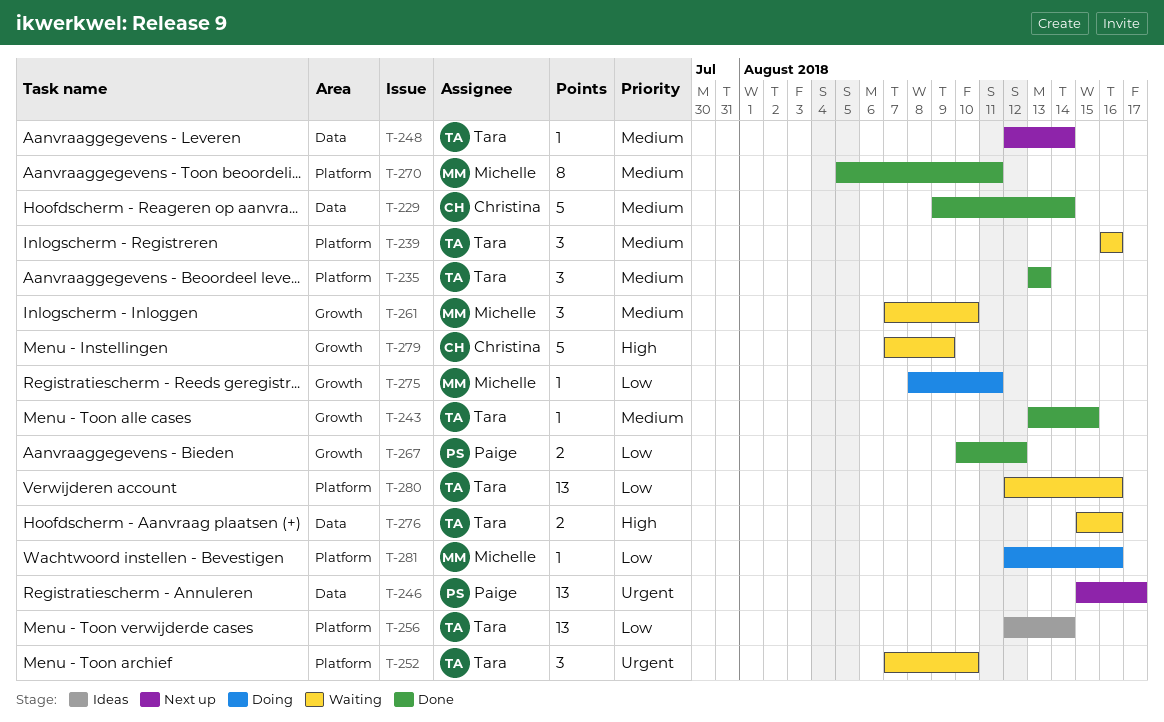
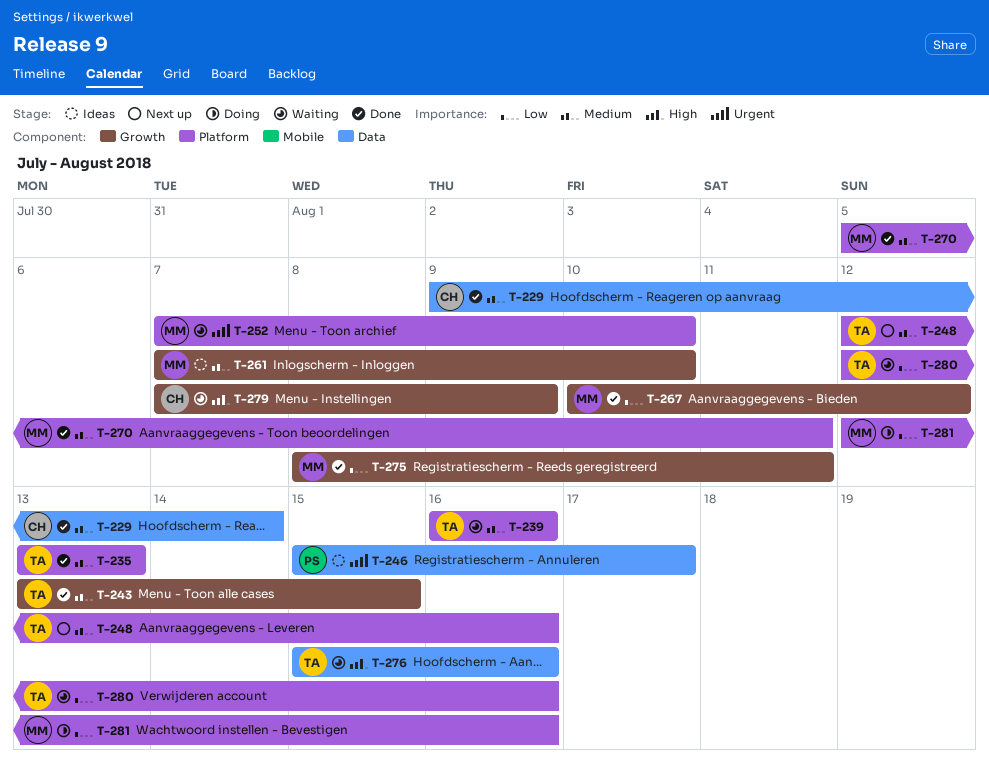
T-246, status: Next up -> Ideas
T-248, label: Data -> Platform
T-248, due: Aug 14 -> Aug 16
T-252, owner: Tara -> Michelle
T-256: present -> none
T-261, status: Waiting -> Ideas
T-267, owner: Paige -> Michelle
T-275, status: Doing -> Done

